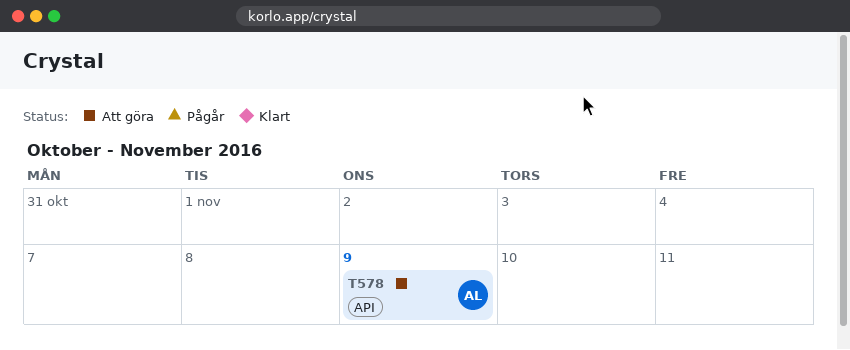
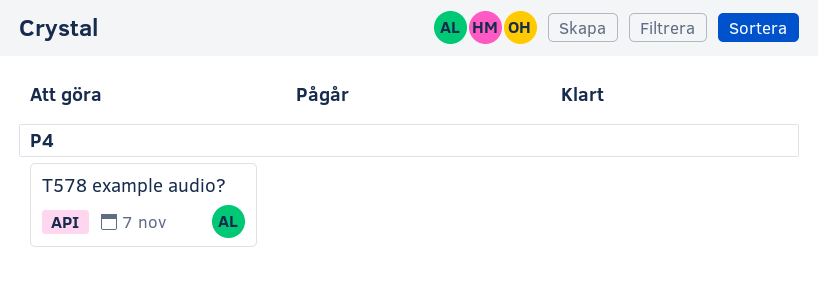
T578, due: Nov 9 -> Nov 7

